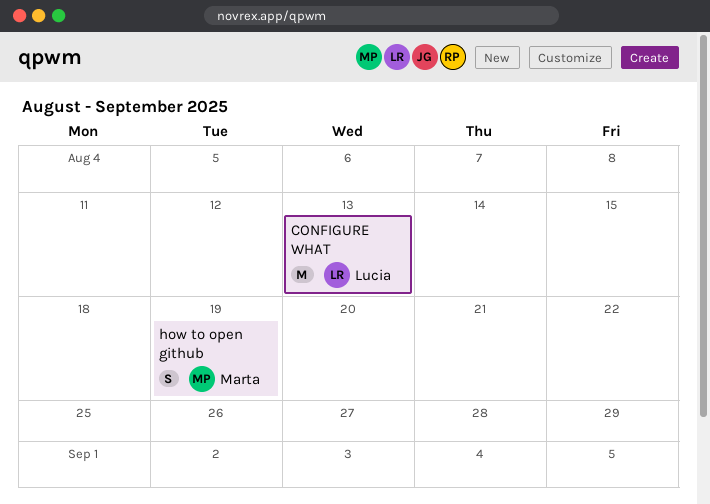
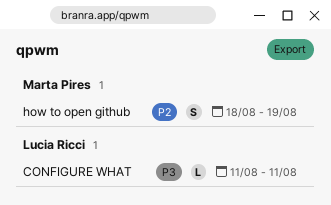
CONFIGURE WHAT, estimate: M -> L
CONFIGURE WHAT, due: Aug 13 -> Aug 11

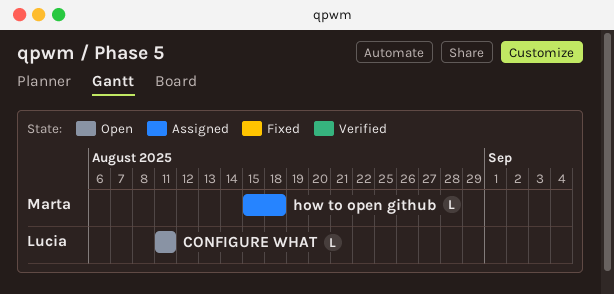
how to open github, estimate: S -> L
how to open github, start: Aug 18 -> Aug 15
how to open github, due: Aug 19 -> Aug 18

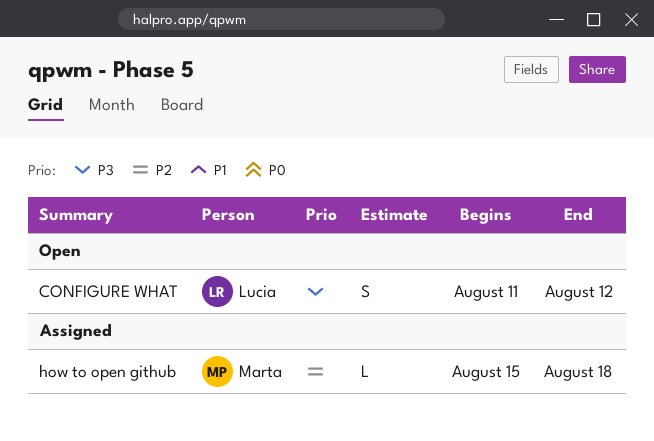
CONFIGURE WHAT, estimate: L -> S
CONFIGURE WHAT, due: Aug 11 -> Aug 12

